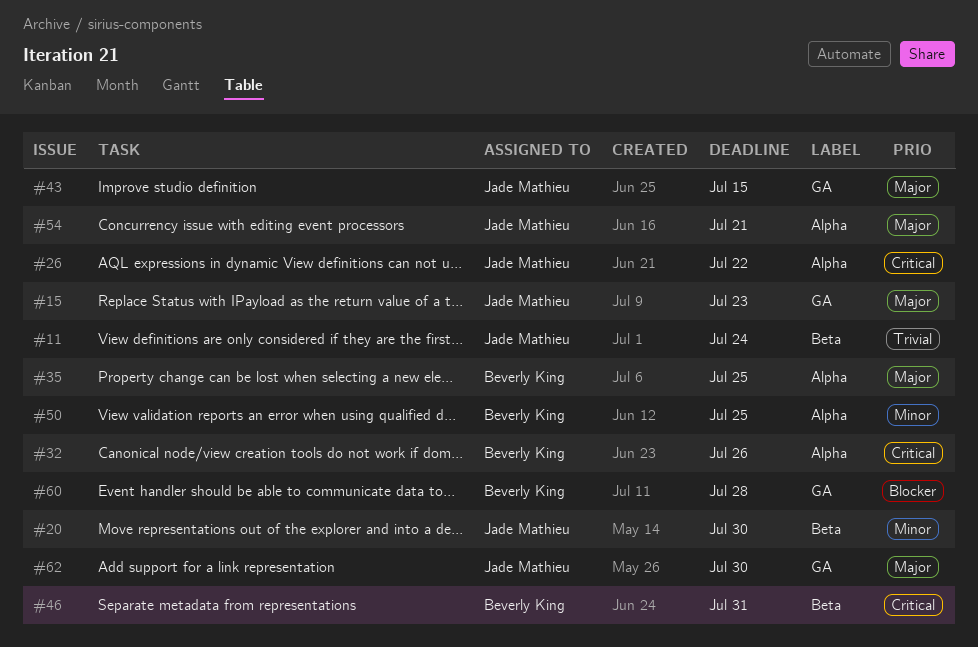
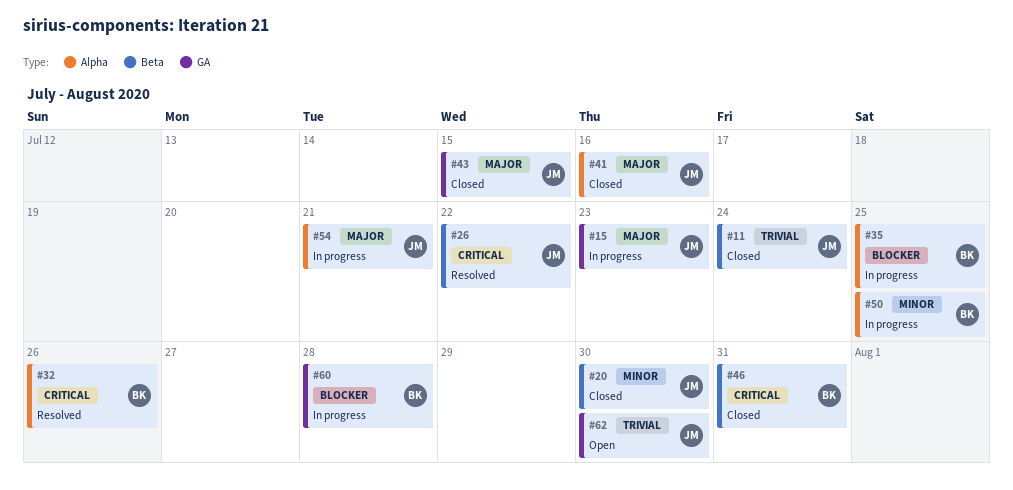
#26, label: Alpha -> Beta
#35, priority: Major -> Blocker
#41: none -> present
#62, priority: Major -> Trivial

